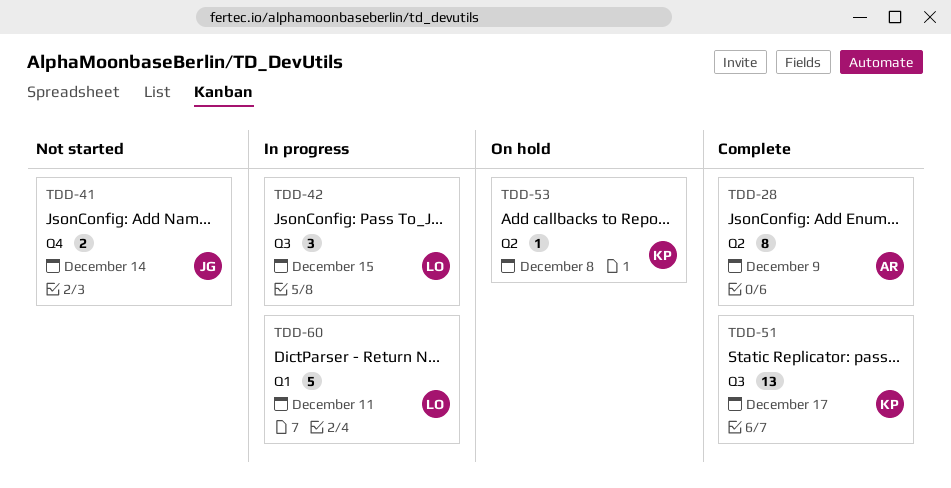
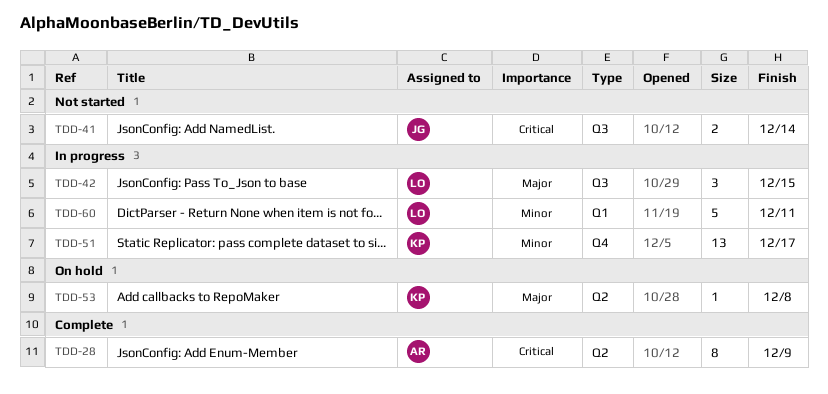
TDD-41, label: Q4 -> Q3
TDD-51, status: Complete -> In progress
TDD-51, label: Q3 -> Q4

